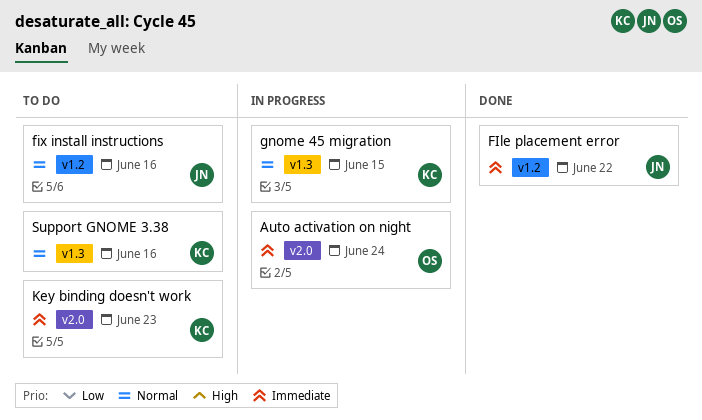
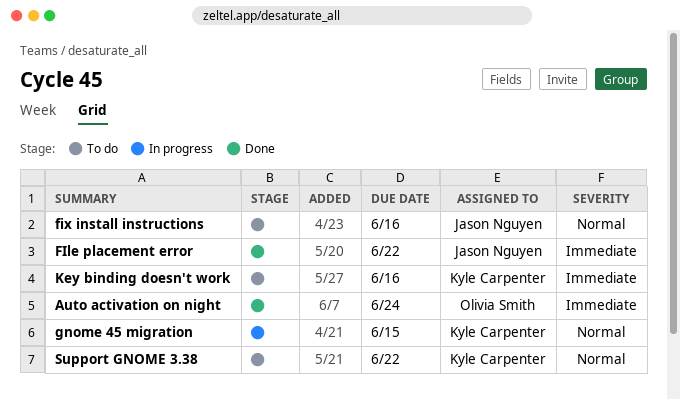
Auto activation on night, status: In progress -> Done
Key binding doesn't work, due: Jun 23 -> Jun 16
Support GNOME 3.38, due: Jun 16 -> Jun 22

